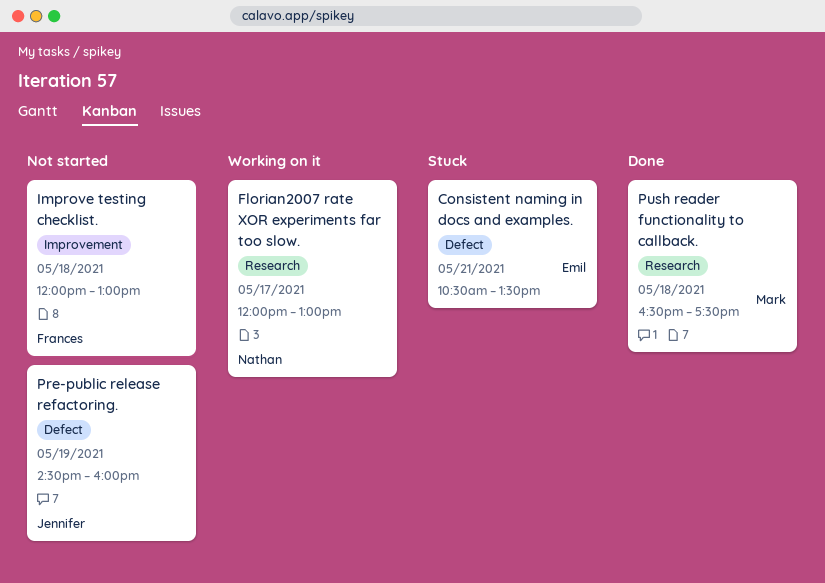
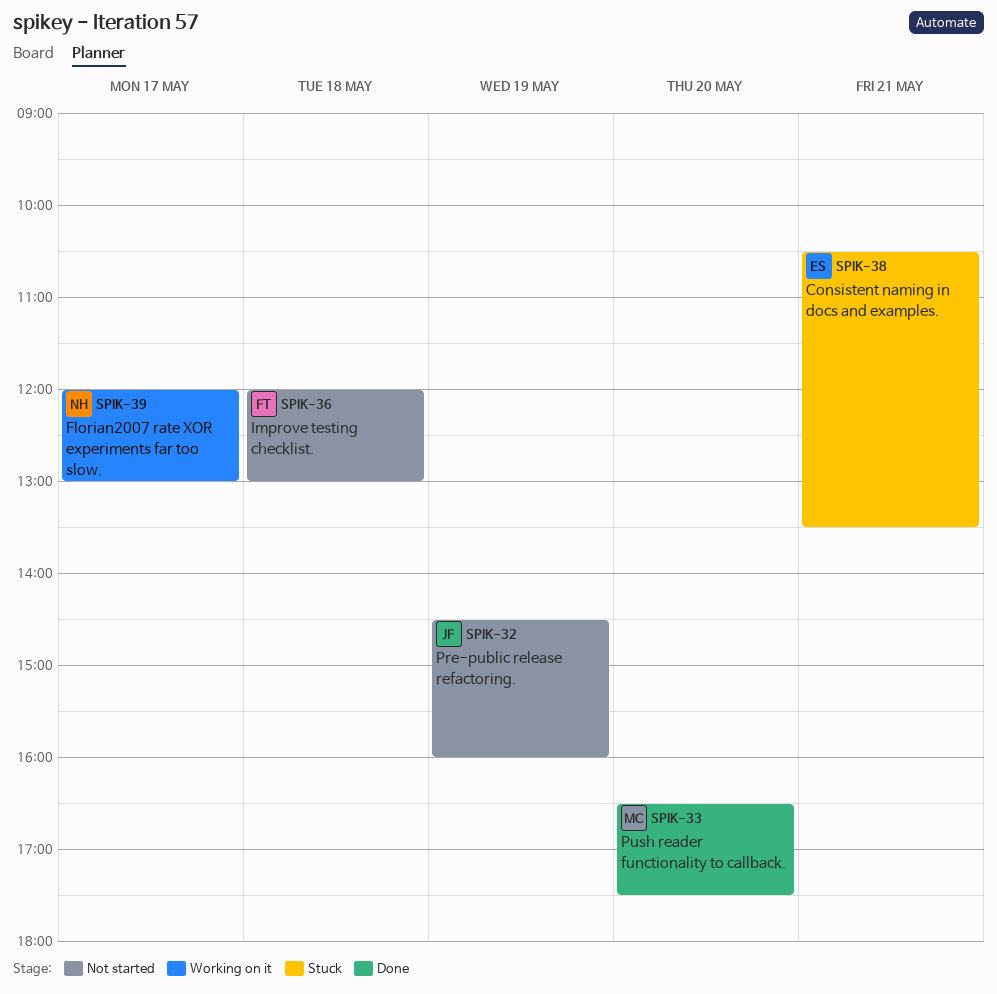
Push reader functionality to callback., day: May 18 -> May 20

